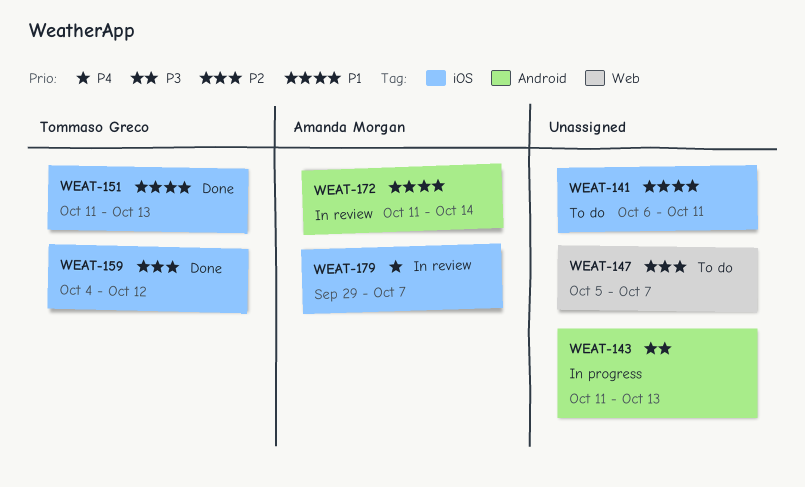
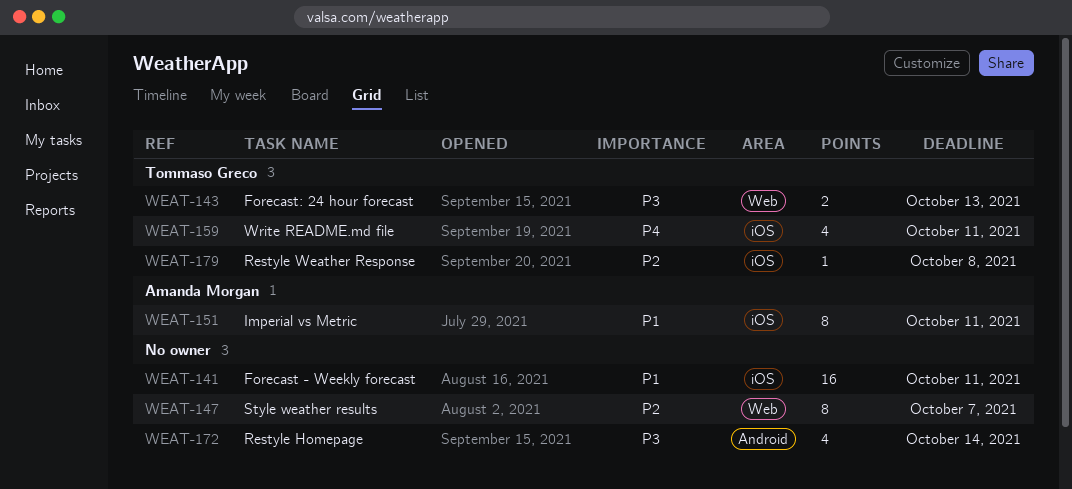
WEAT-143, owner: none -> Tommaso Greco
WEAT-143, label: Android -> Web
WEAT-151, owner: Tommaso Greco -> Amanda Morgan
WEAT-151, due: Oct 13 -> Oct 11
WEAT-159, priority: P2 -> P4
WEAT-159, due: Oct 12 -> Oct 11
WEAT-172, owner: Amanda Morgan -> none
WEAT-172, priority: P1 -> P3
WEAT-179, owner: Amanda Morgan -> Tommaso Greco
WEAT-179, priority: P4 -> P2
WEAT-179, due: Oct 7 -> Oct 8

